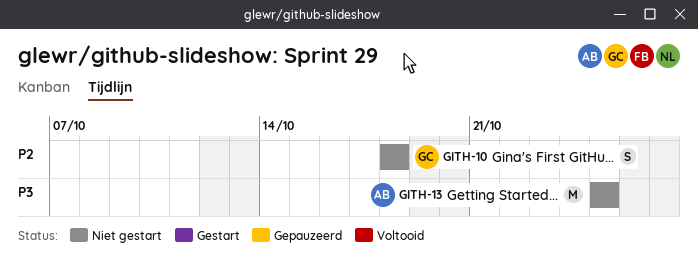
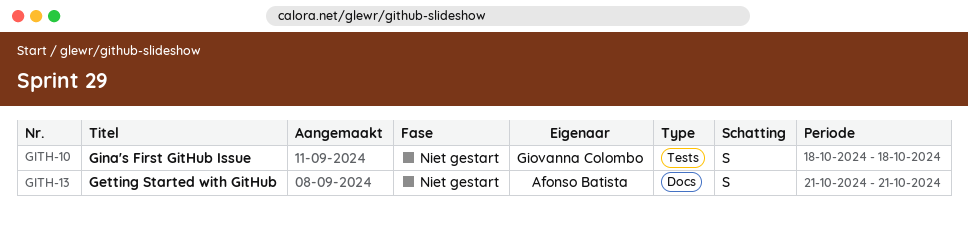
GITH-13, estimate: M -> S
GITH-13, start: Oct 25 -> Oct 21
GITH-13, due: Oct 25 -> Oct 21

